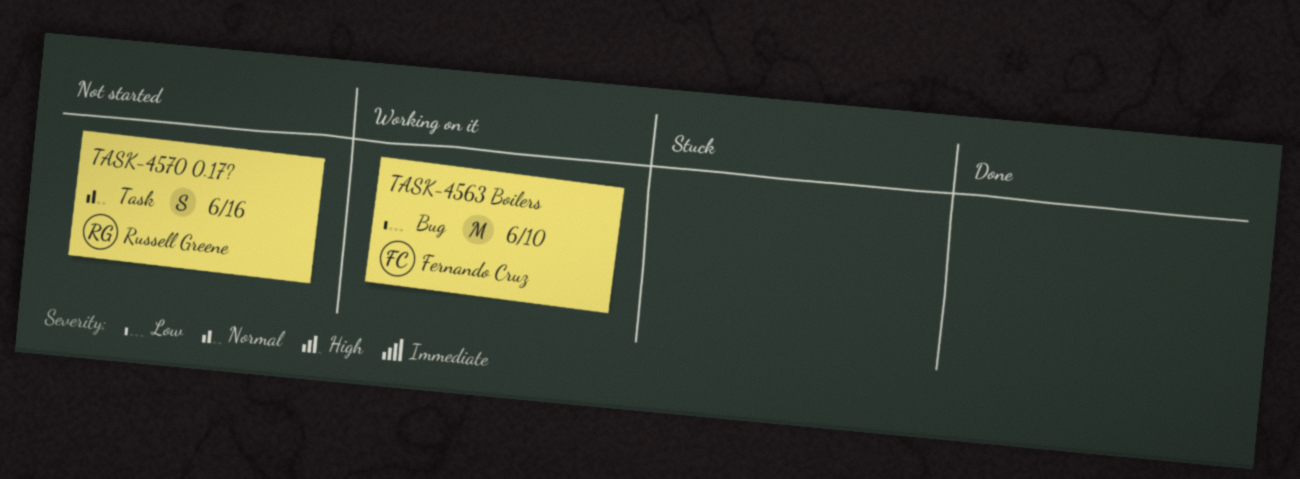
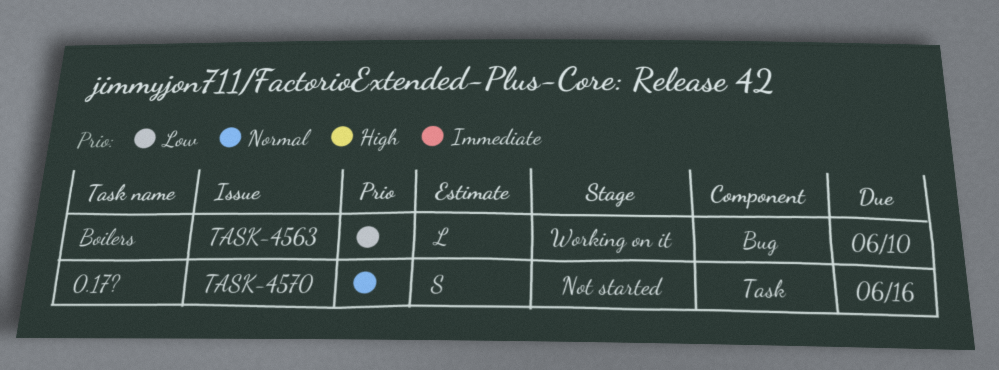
TASK-4563, estimate: M -> L

